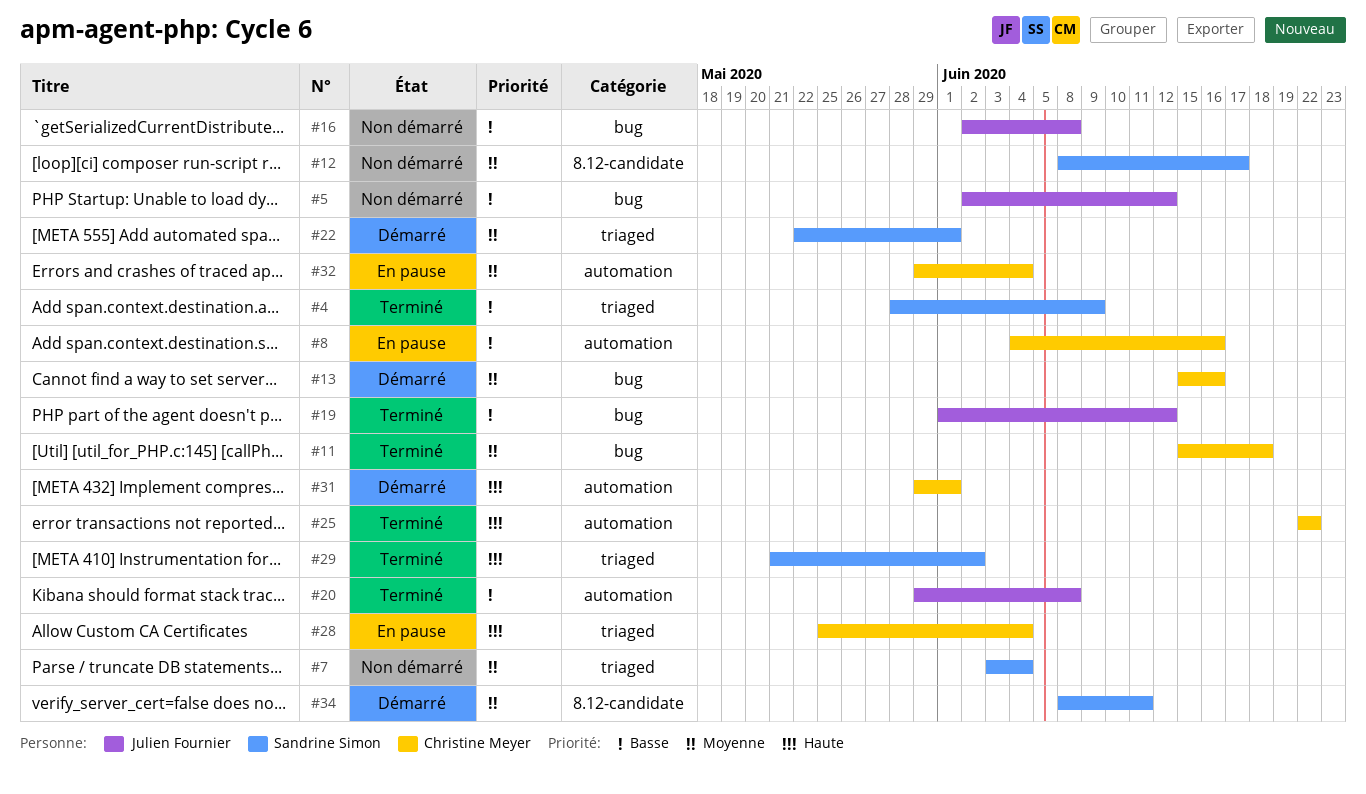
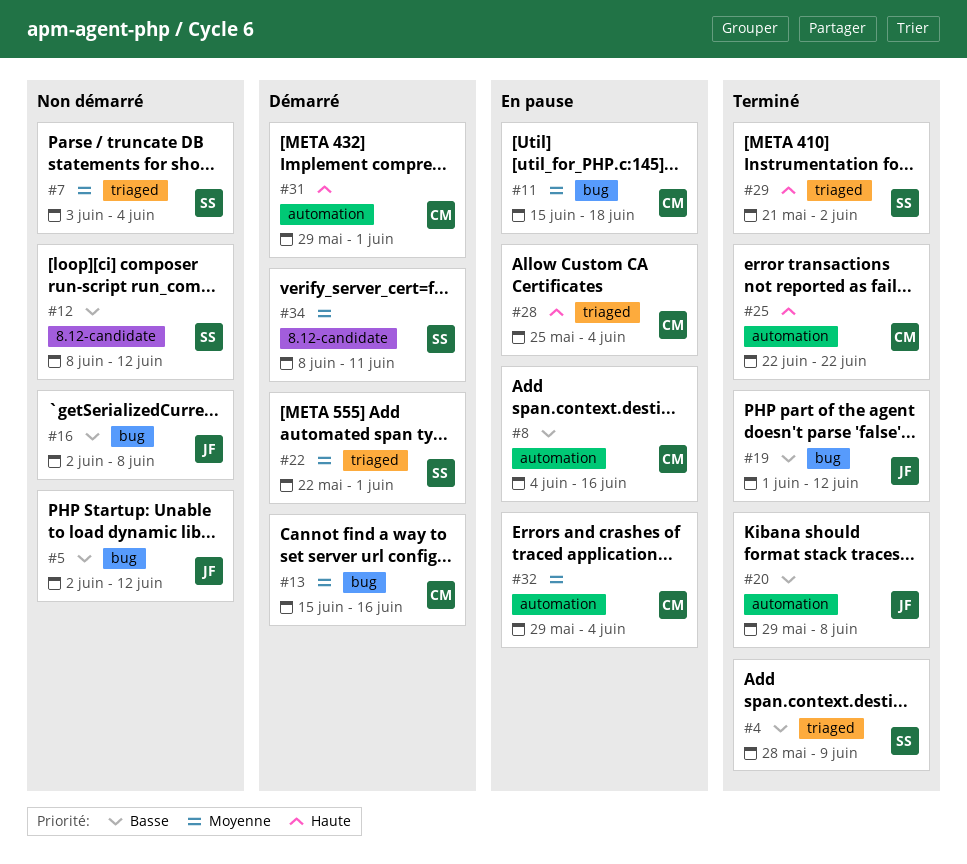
#11, status: Terminé -> En pause
#12, priority: Moyenne -> Basse
#12, due: Jun 17 -> Jun 12

